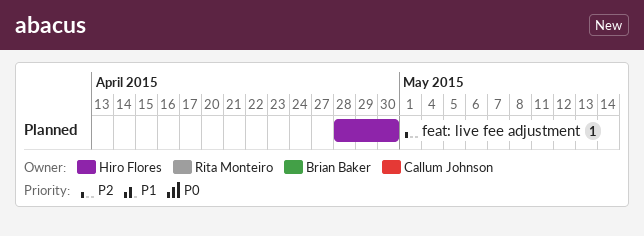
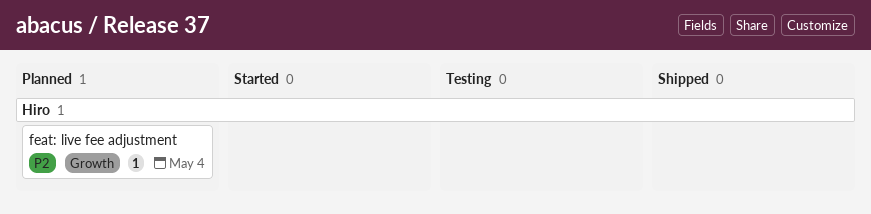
feat: live fee adjustment, due: Apr 30 -> May 4

